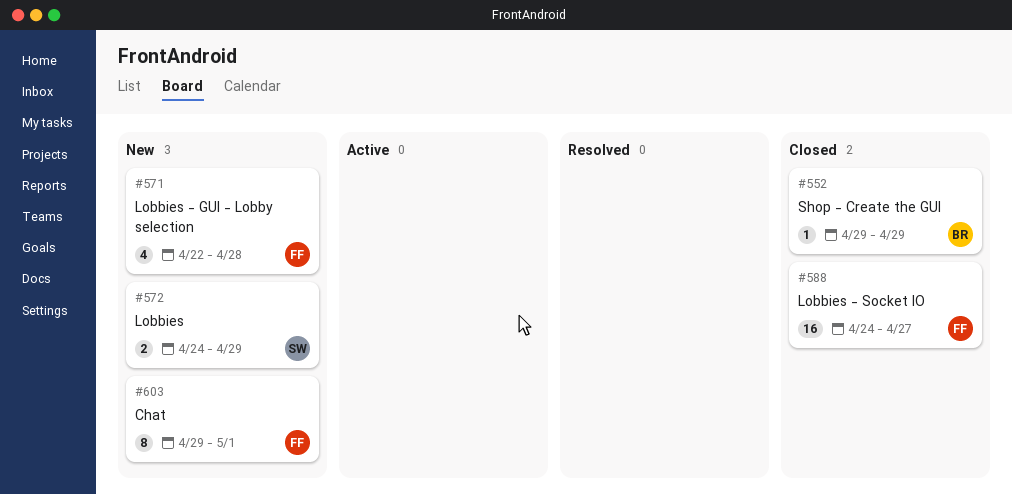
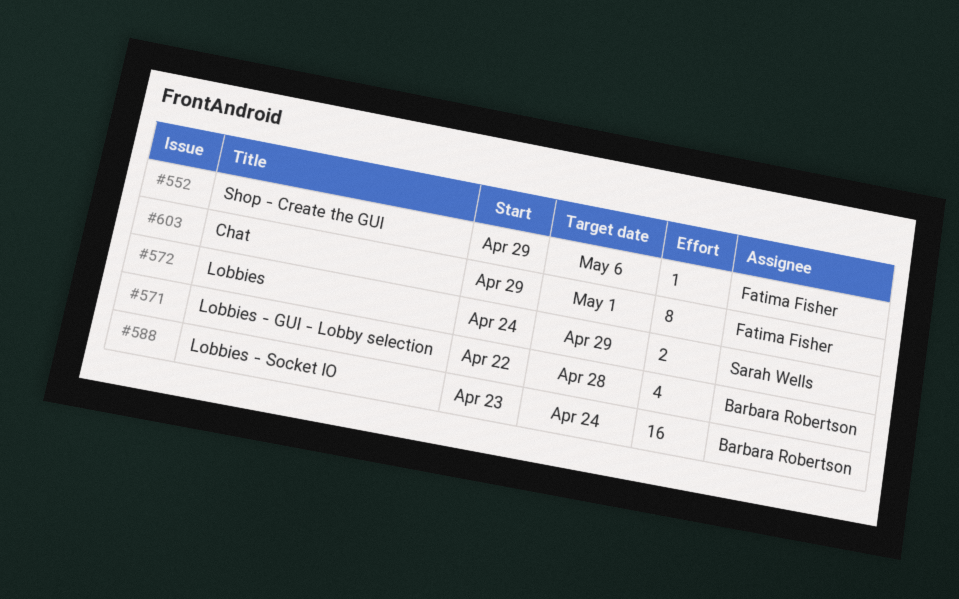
#552, owner: Barbara Robertson -> Fatima Fisher
#552, due: Apr 29 -> May 6
#571, owner: Fatima Fisher -> Barbara Robertson
#588, owner: Fatima Fisher -> Barbara Robertson
#588, start: Apr 24 -> Apr 23
#588, due: Apr 27 -> Apr 24

